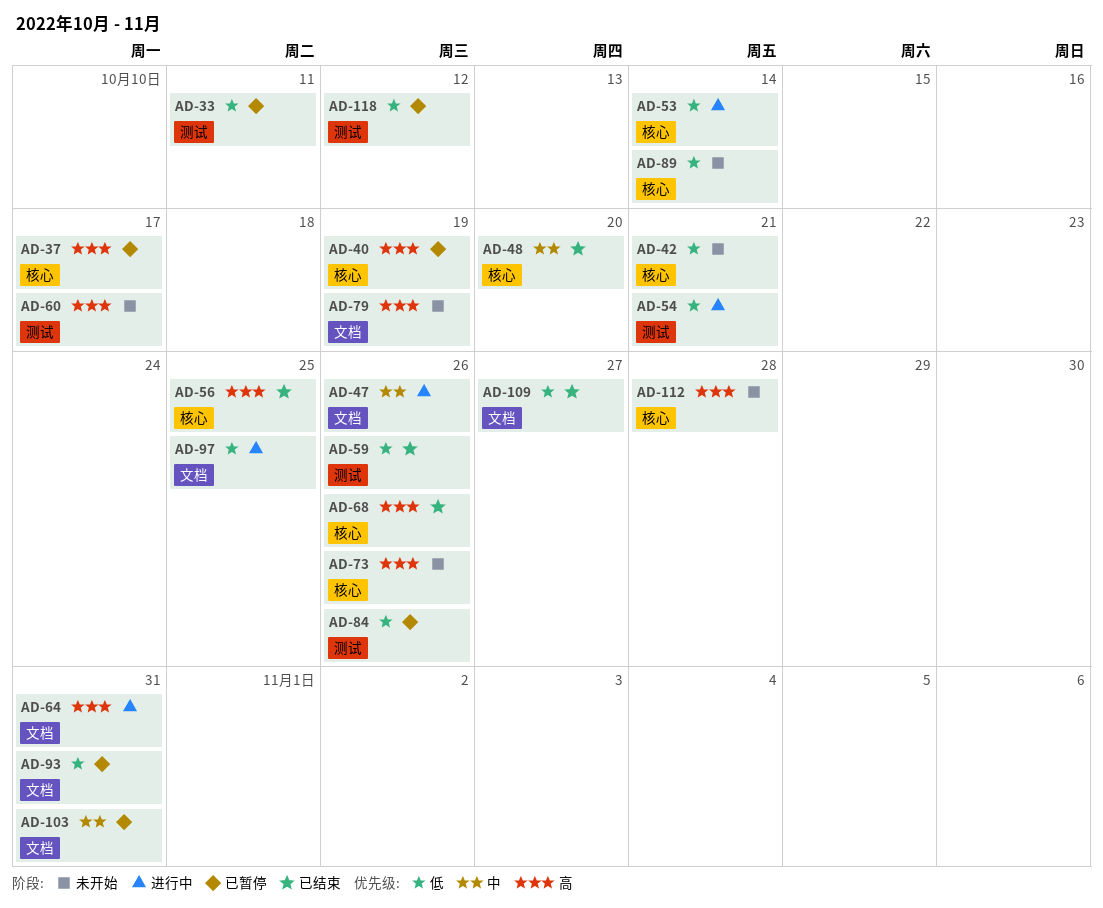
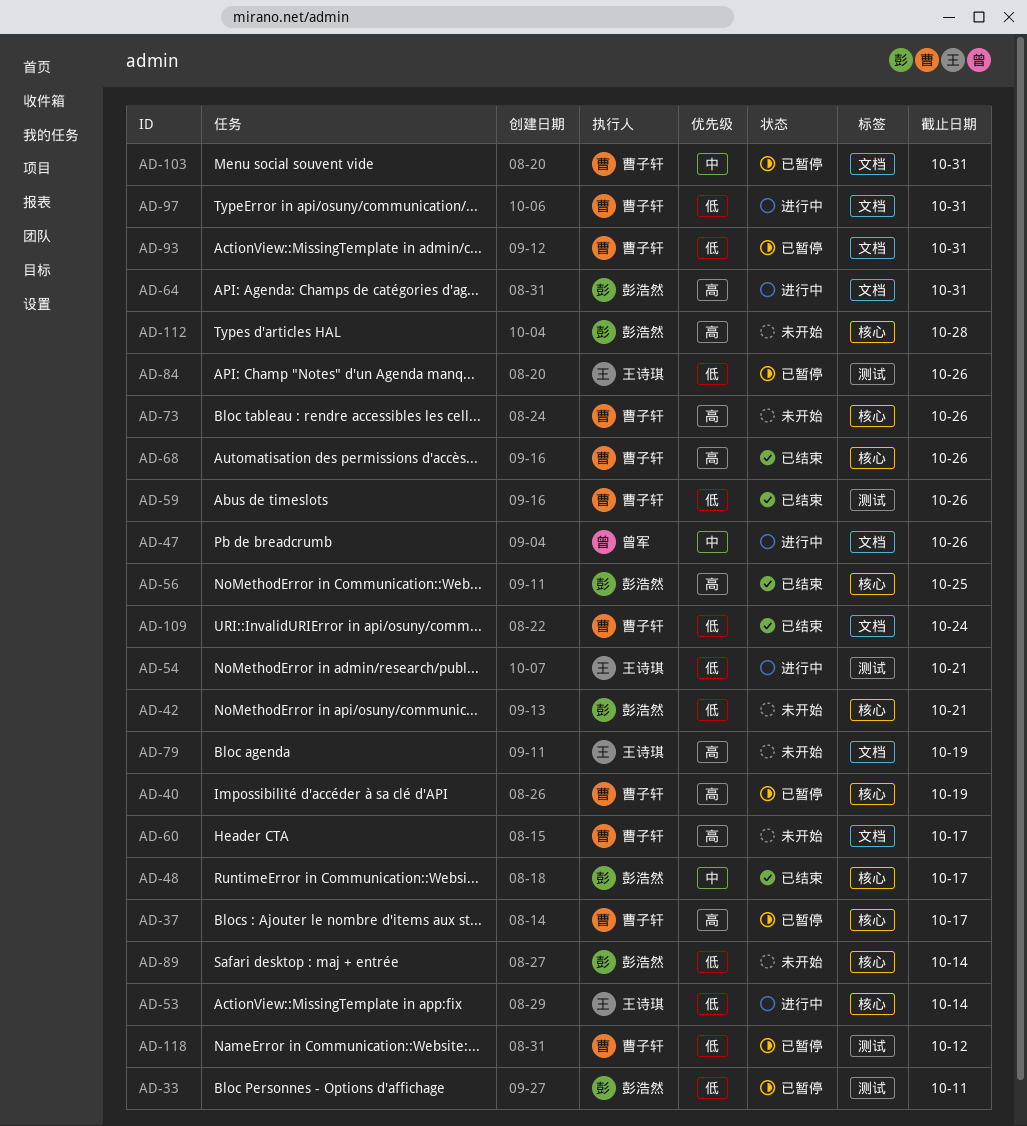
AD-48, due: Oct 20 -> Oct 17
AD-60, label: 测试 -> 文档
AD-97, due: Oct 25 -> Oct 31
AD-109, due: Oct 27 -> Oct 24

